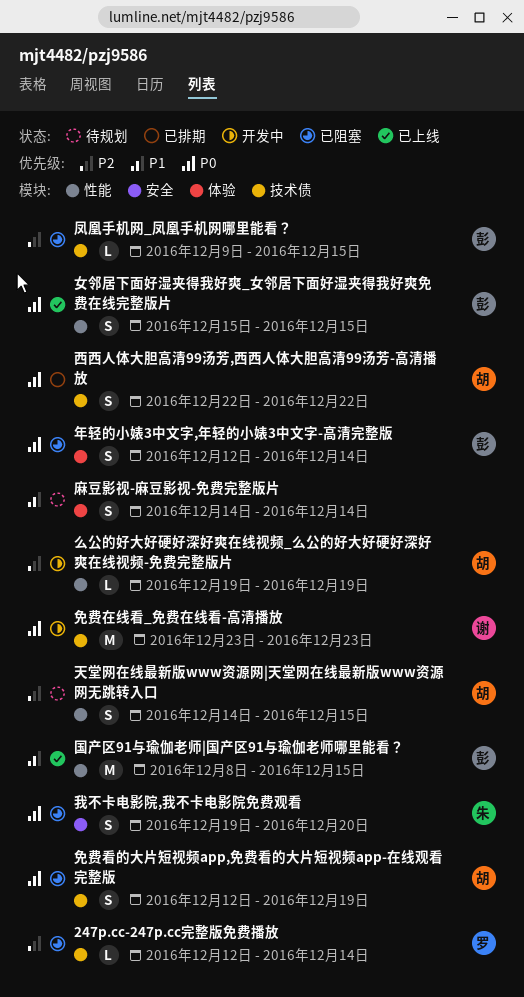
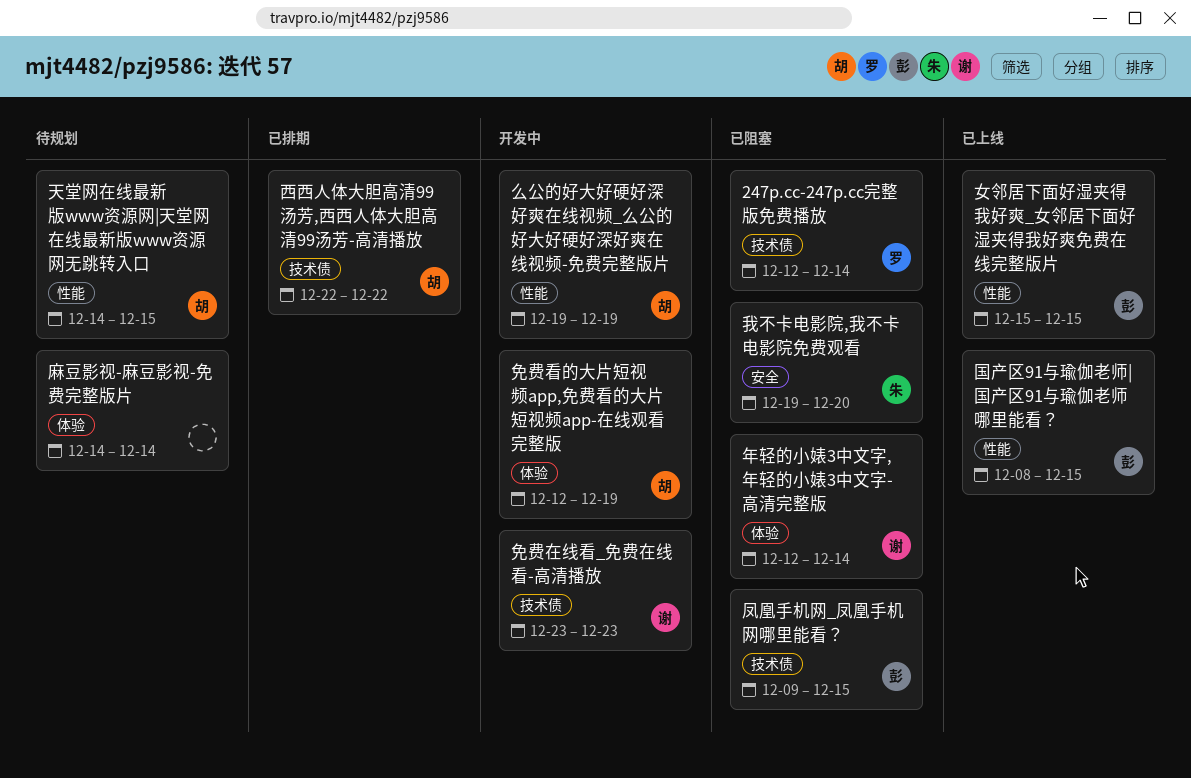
免费看的大片短视频app,免费看的大片短视频app-在线观看完整版, status: 已阻塞 -> 开发中
免费看的大片短视频app,免费看的大片短视频app-在线观看完整版, label: 技术债 -> 体验
年轻的小婊3中文字,年轻的小婊3中文字-高清完整版, owner: 彭 -> 谢

